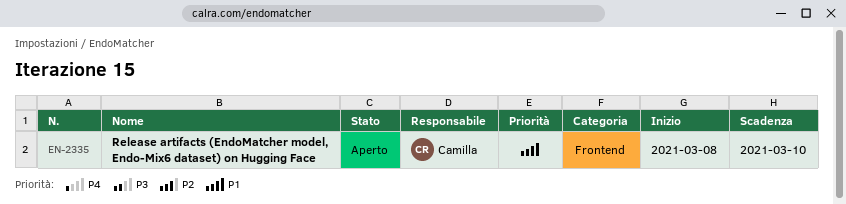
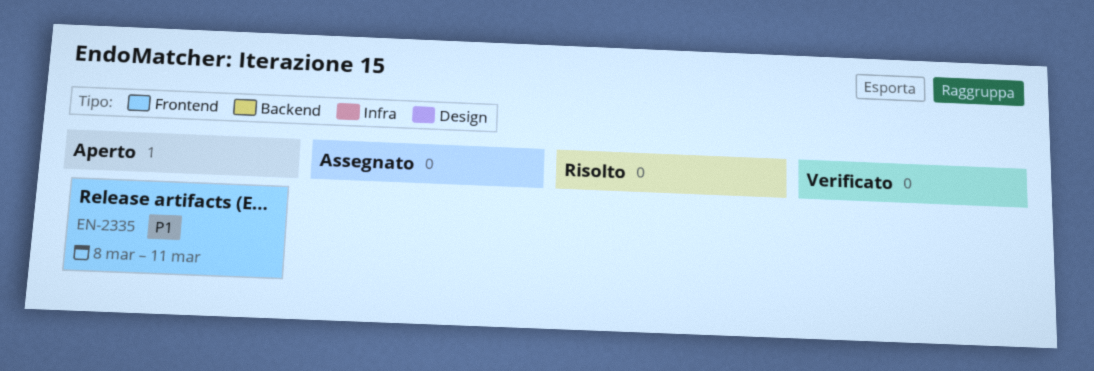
EN-2335, due: Mar 10 -> Mar 11

